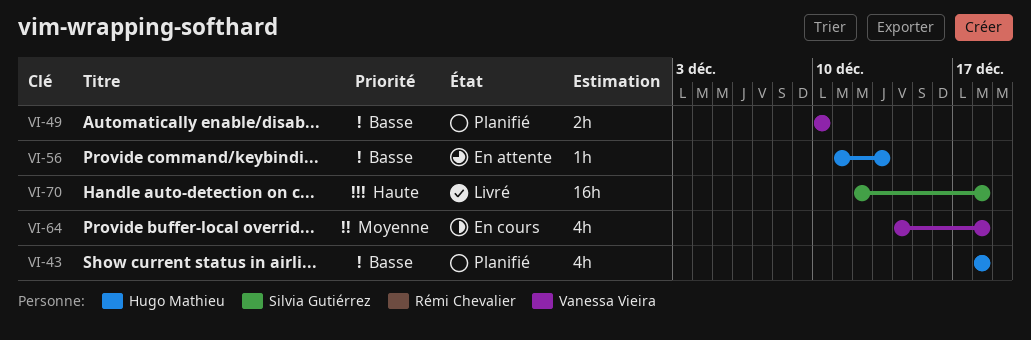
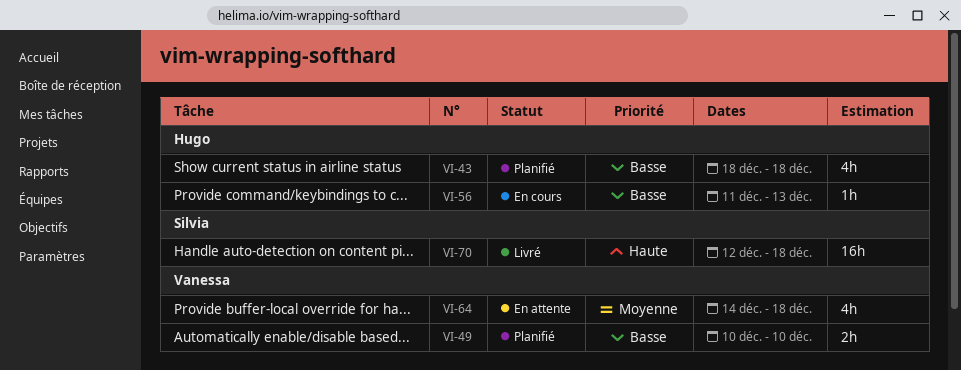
VI-56, status: En attente -> En cours
VI-64, status: En cours -> En attente

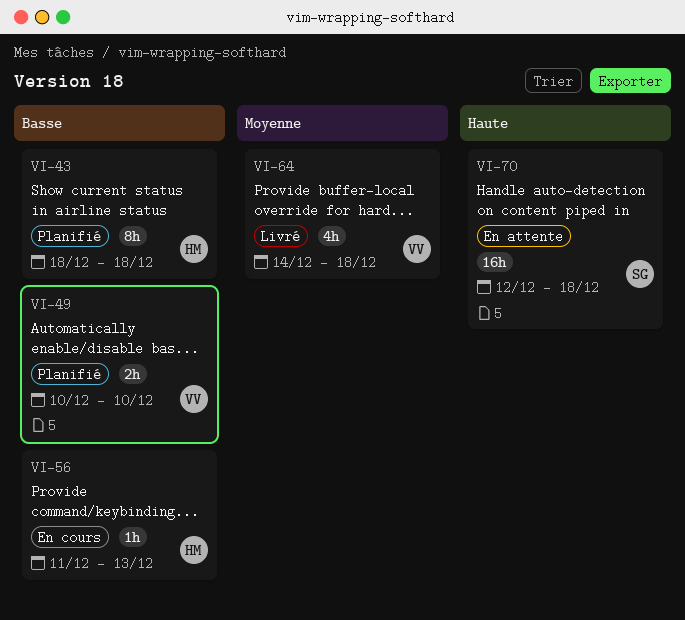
VI-43, estimate: 4h -> 8h
VI-64, status: En attente -> Livré
VI-70, status: Livré -> En attente

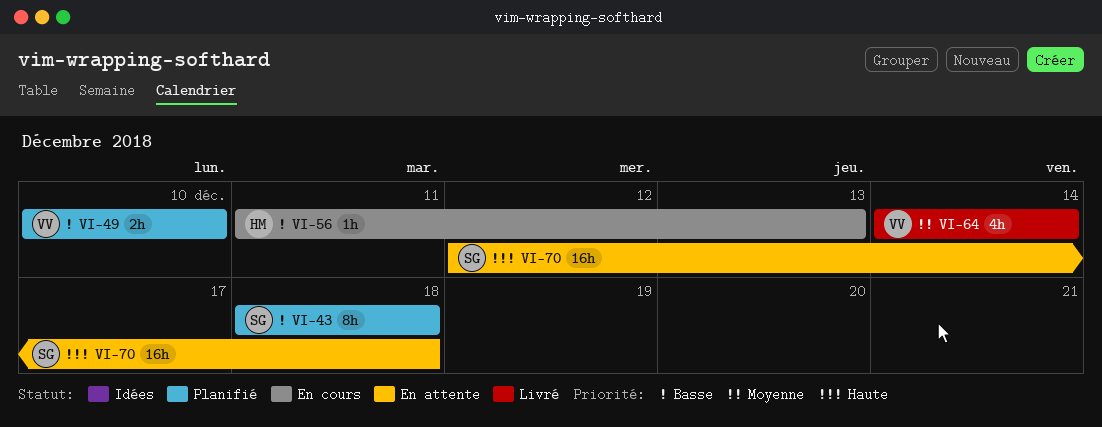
VI-43, owner: HM -> SG
VI-64, due: Dec 18 -> Dec 14

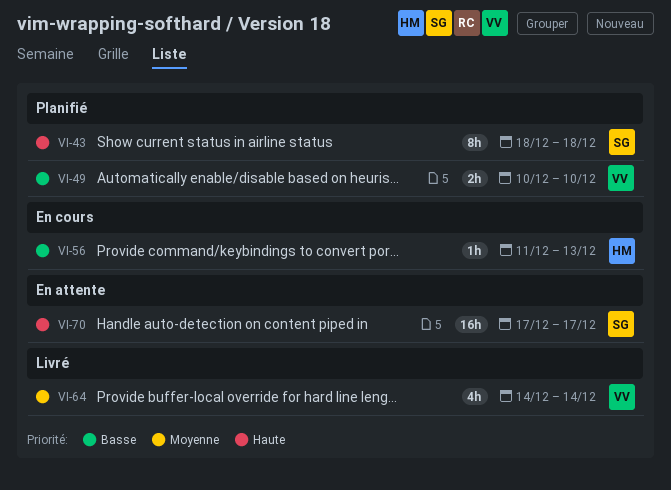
VI-43, priority: Basse -> Haute
VI-70, start: Dec 12 -> Dec 17
VI-70, due: Dec 18 -> Dec 17

